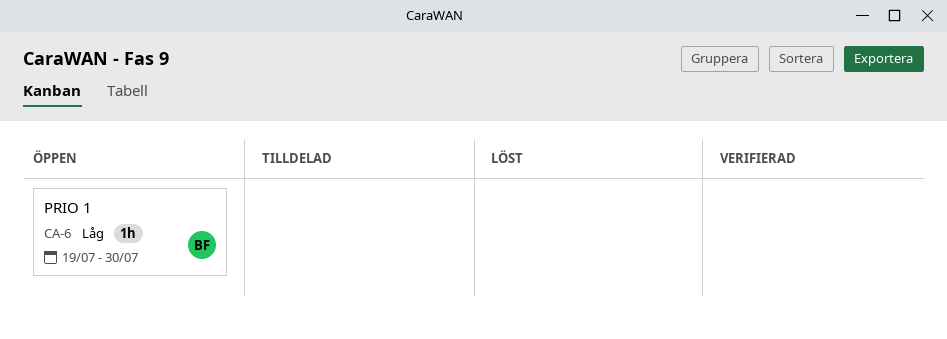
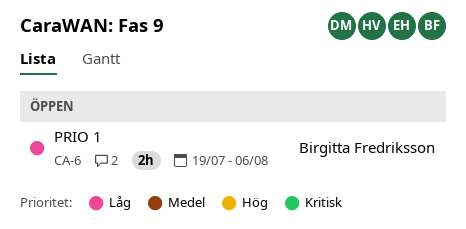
CA-6, estimate: 1h -> 2h
CA-6, due: Jul 30 -> Aug 6

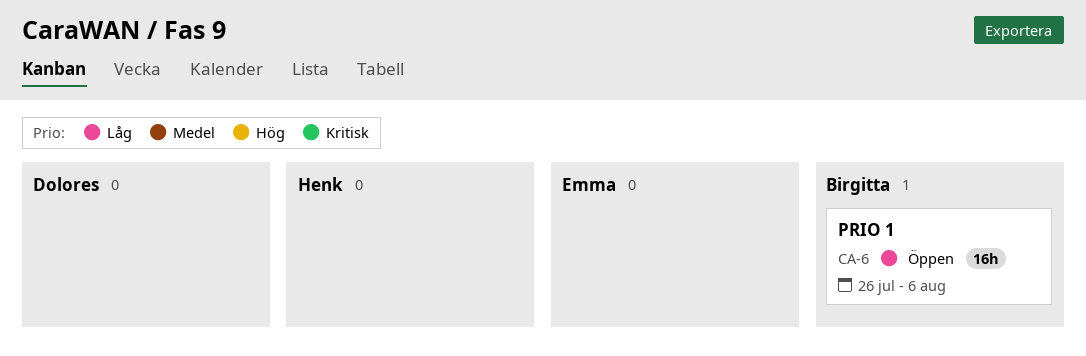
CA-6, estimate: 2h -> 16h
CA-6, start: Jul 19 -> Jul 26

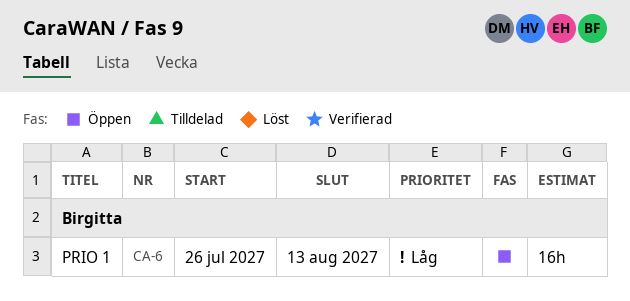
CA-6, due: Aug 6 -> Aug 13

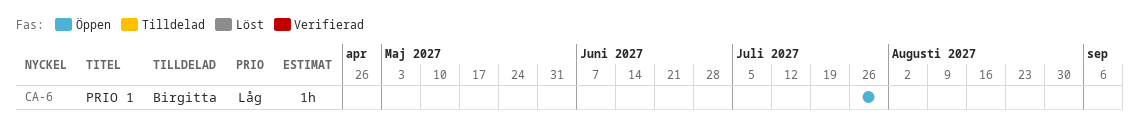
CA-6, estimate: 16h -> 1h
CA-6, due: Aug 13 -> Jul 30

